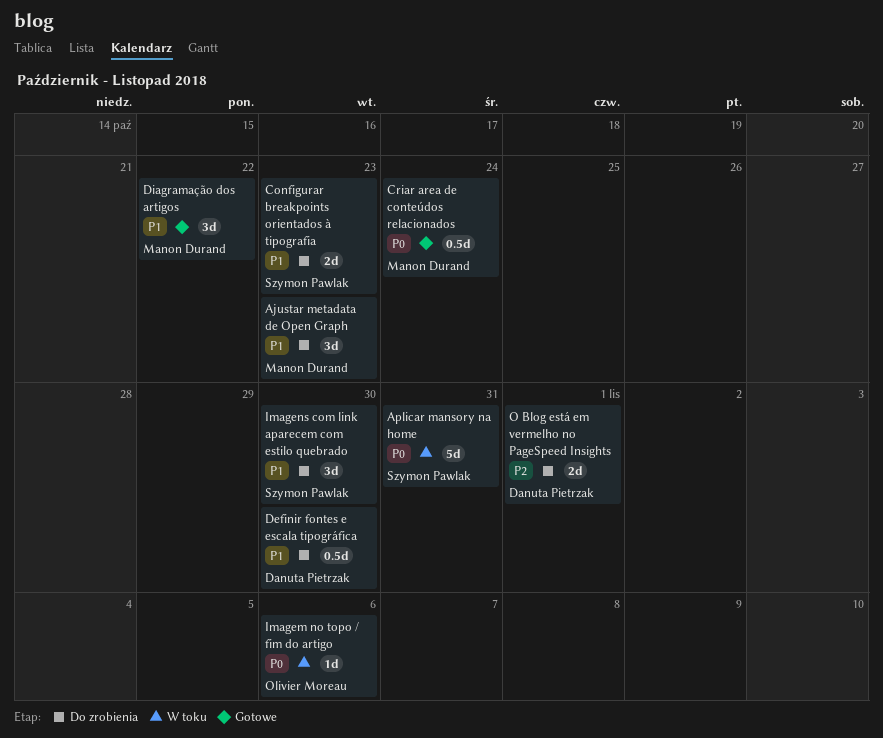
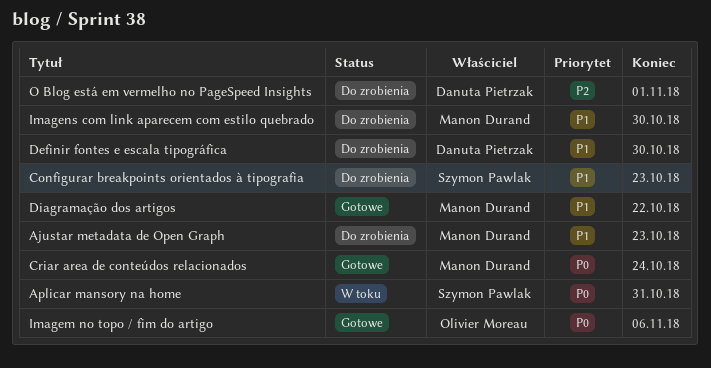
Imagem no topo / fim do artigo, status: W toku -> Gotowe
Imagens com link aparecem com estilo quebrado, owner: Szymon Pawlak -> Manon Durand

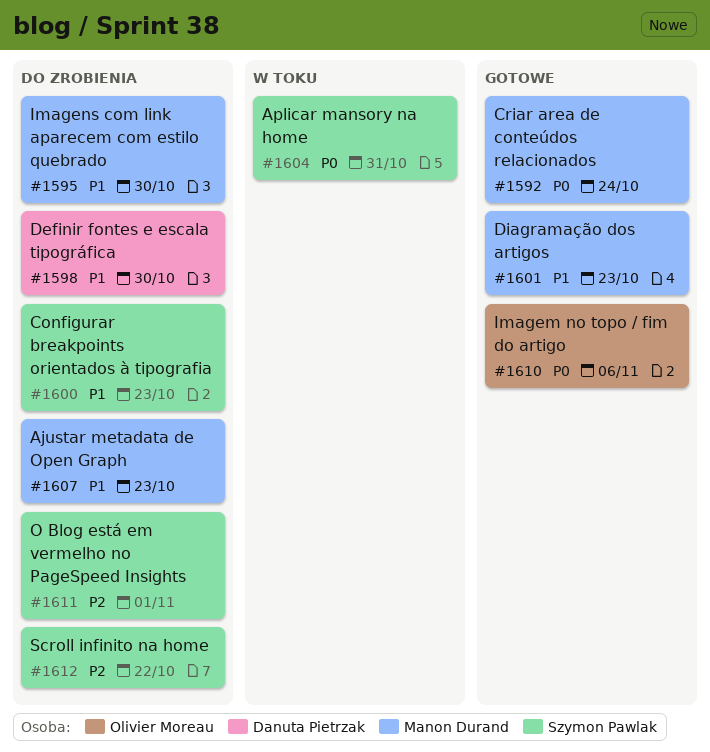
Diagramação dos artigos, due: Oct 22 -> Oct 23
O Blog está em vermelho no PageSpeed Insights, owner: Danuta Pietrzak -> Szymon Pawlak
Scroll infinito na home: none -> present

